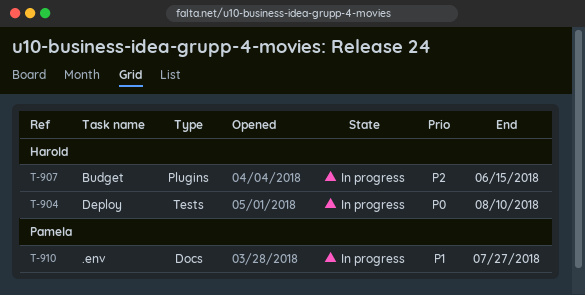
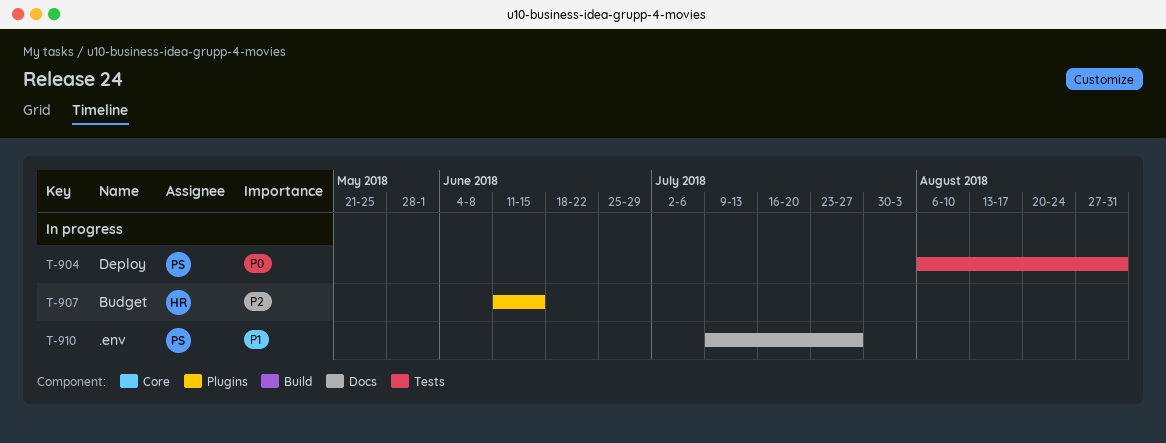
T-904, owner: Harold -> Pamela
T-904, due: Aug 10 -> Aug 31

